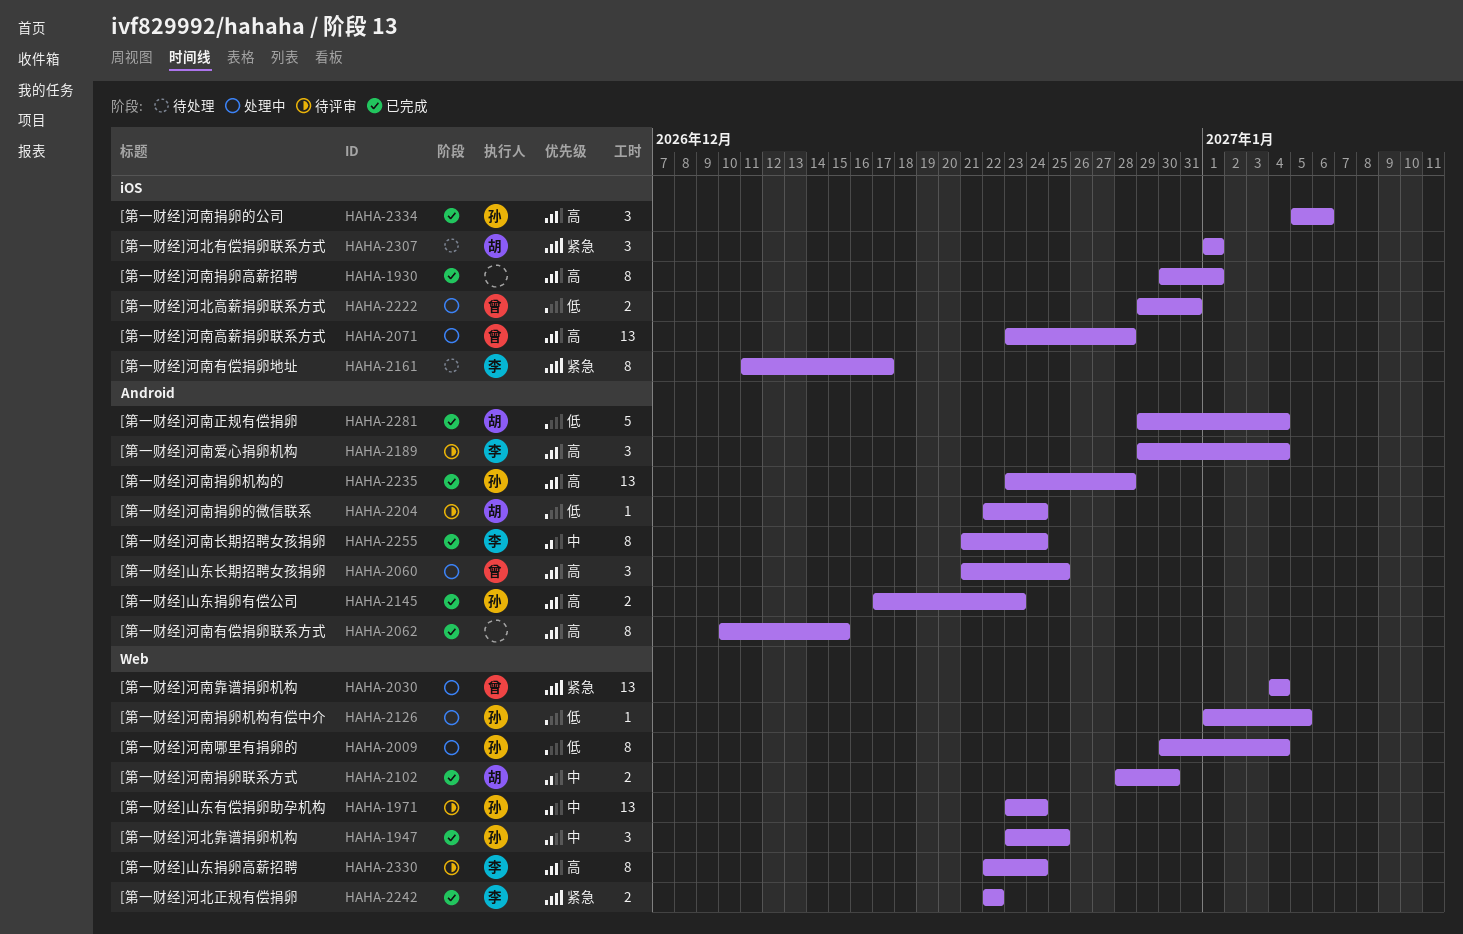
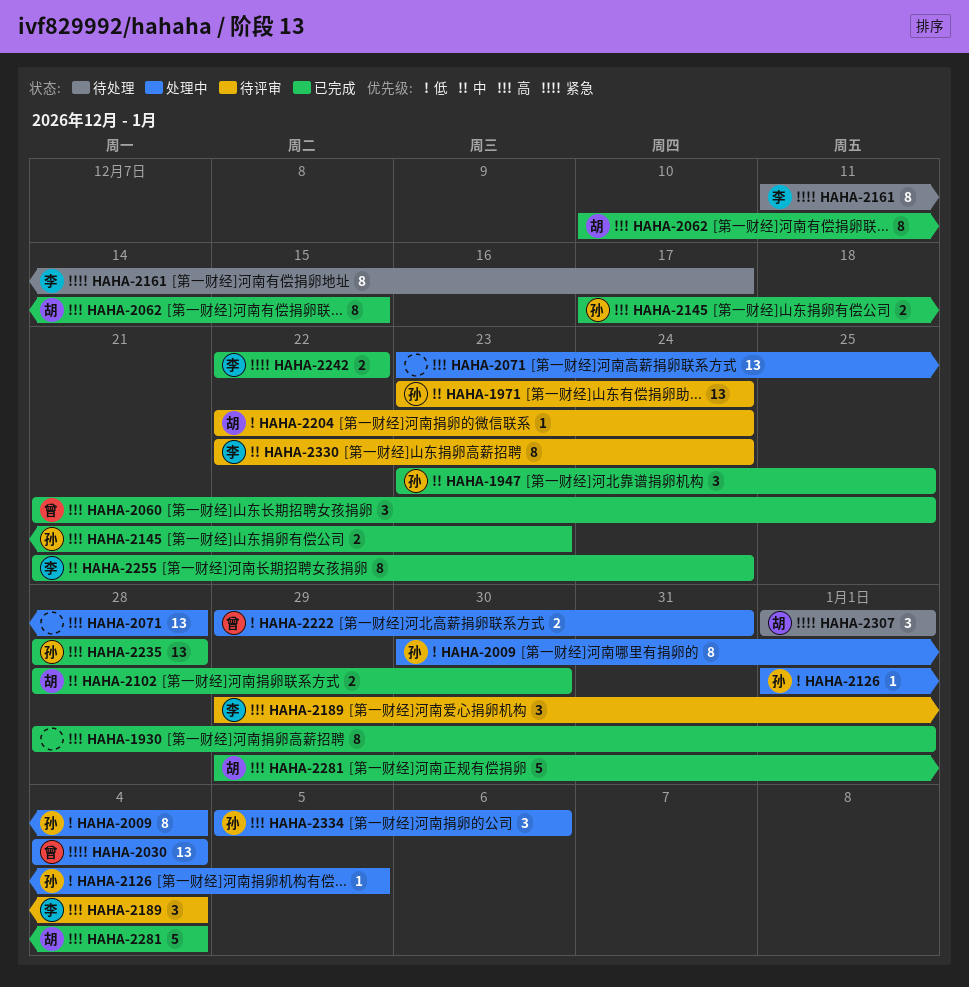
HAHA-1930, start: Dec 30 -> Dec 28
HAHA-2060, status: 处理中 -> 已完成
HAHA-2062, owner: none -> 胡
HAHA-2071, owner: 曾 -> none
HAHA-2235, start: Dec 23 -> Dec 28
HAHA-2281, priority: 低 -> 高
HAHA-2330, priority: 高 -> 中
HAHA-2334, status: 已完成 -> 处理中

